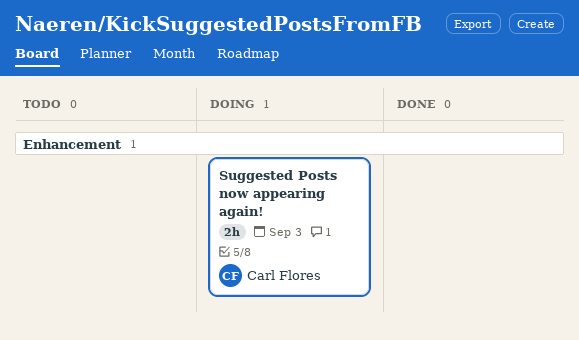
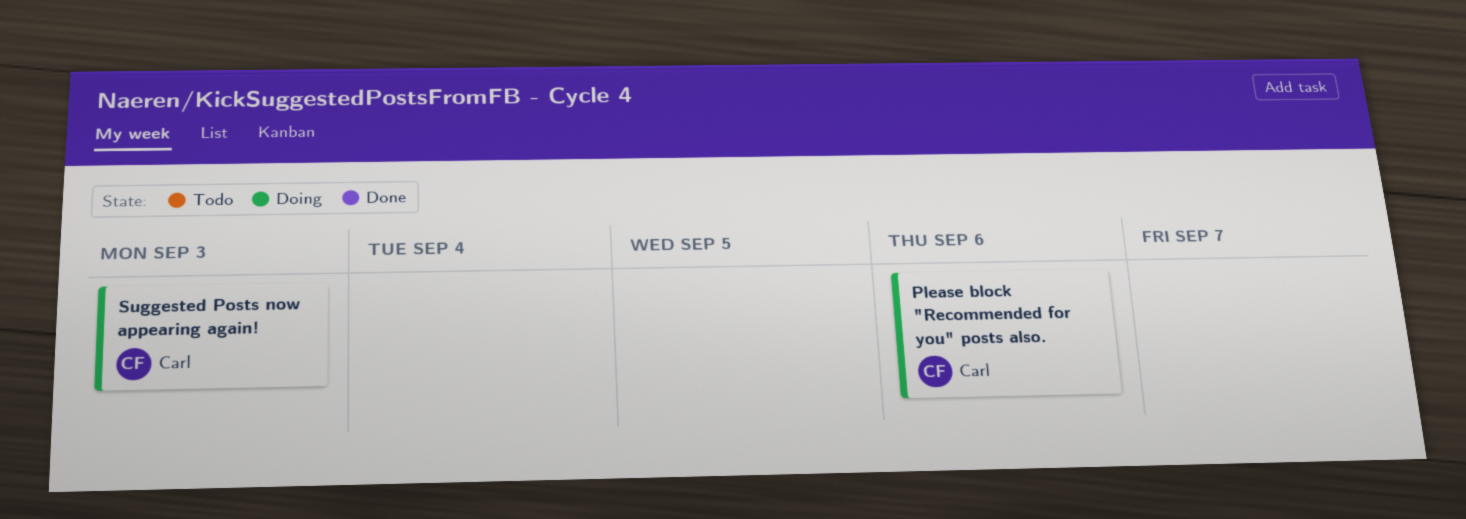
Please block "Recommended for you" posts also.: none -> present

